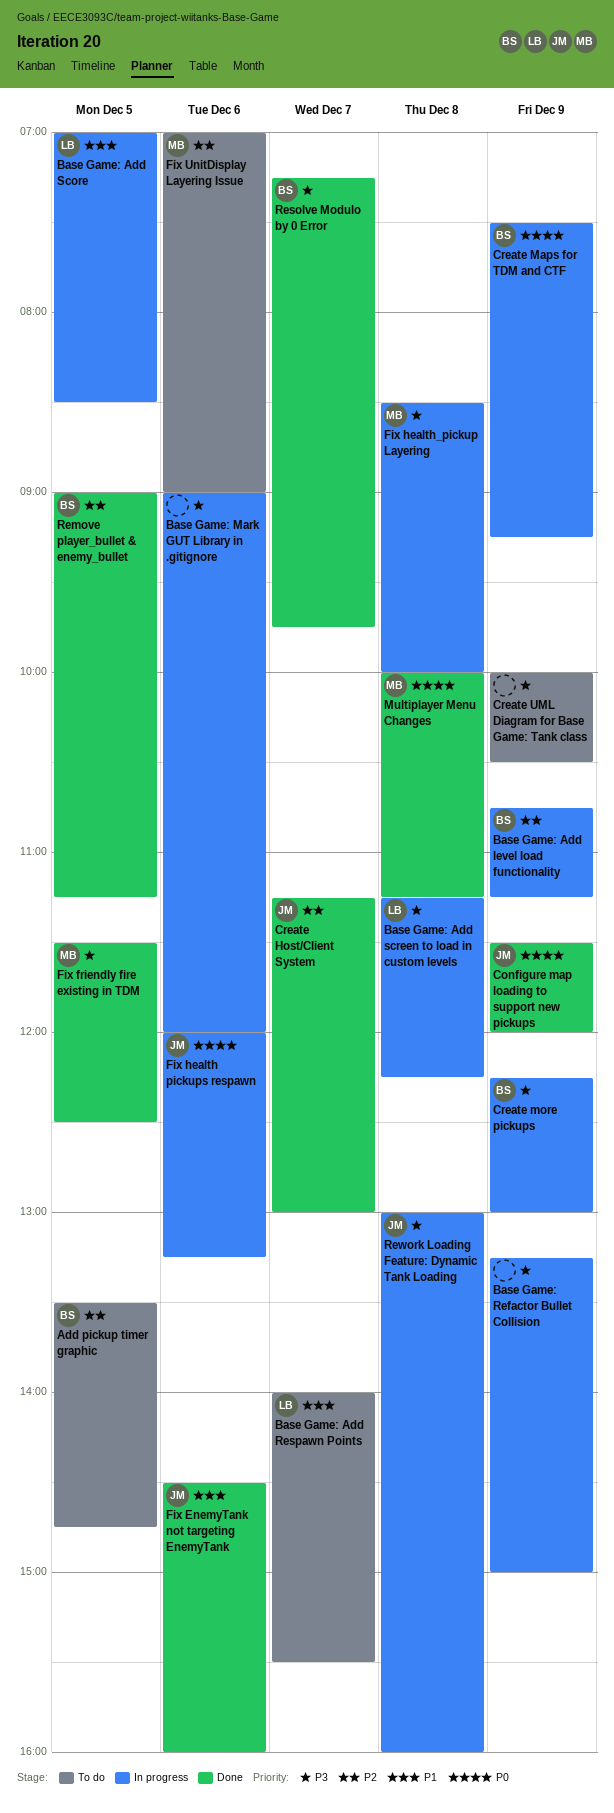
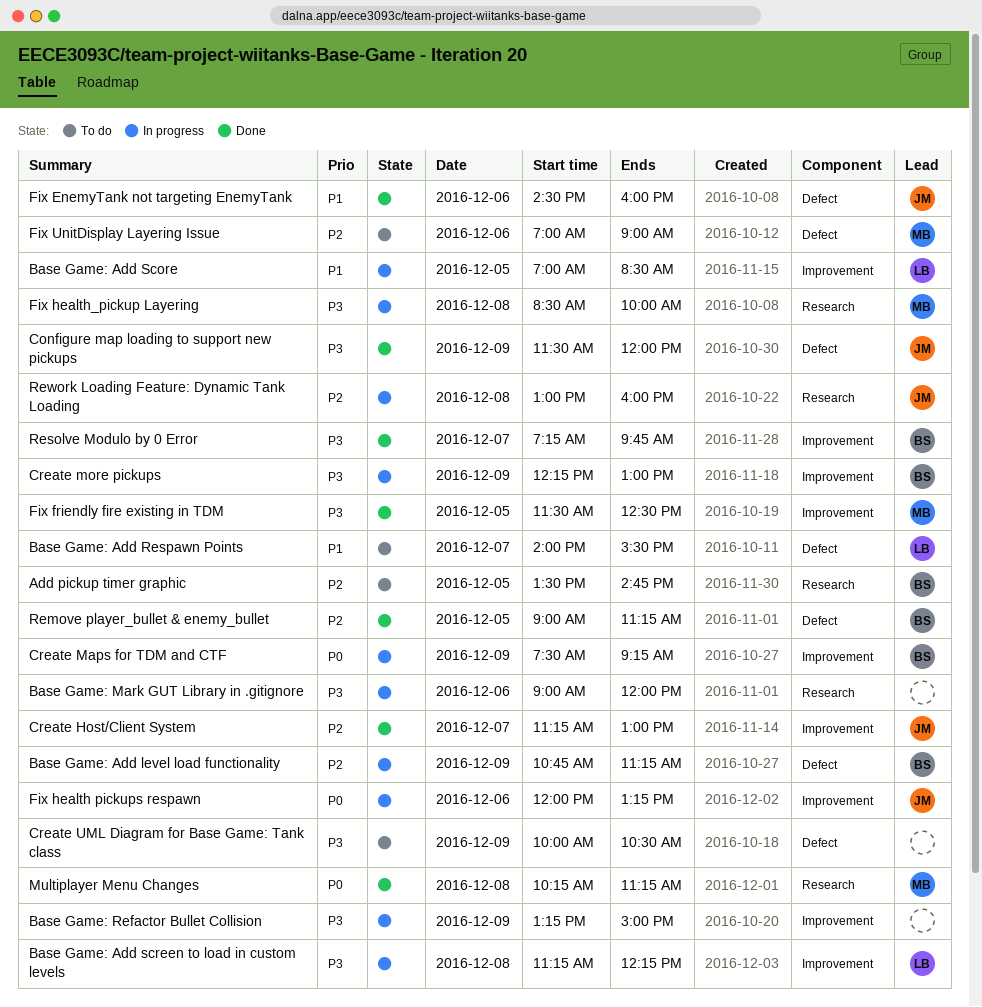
Configure map loading to support new pickups, priority: P0 -> P3
Multiplayer Menu Changes, begins: 10:00 -> 10:15
Rework Loading Feature: Dynamic Tank Loading, priority: P3 -> P2

